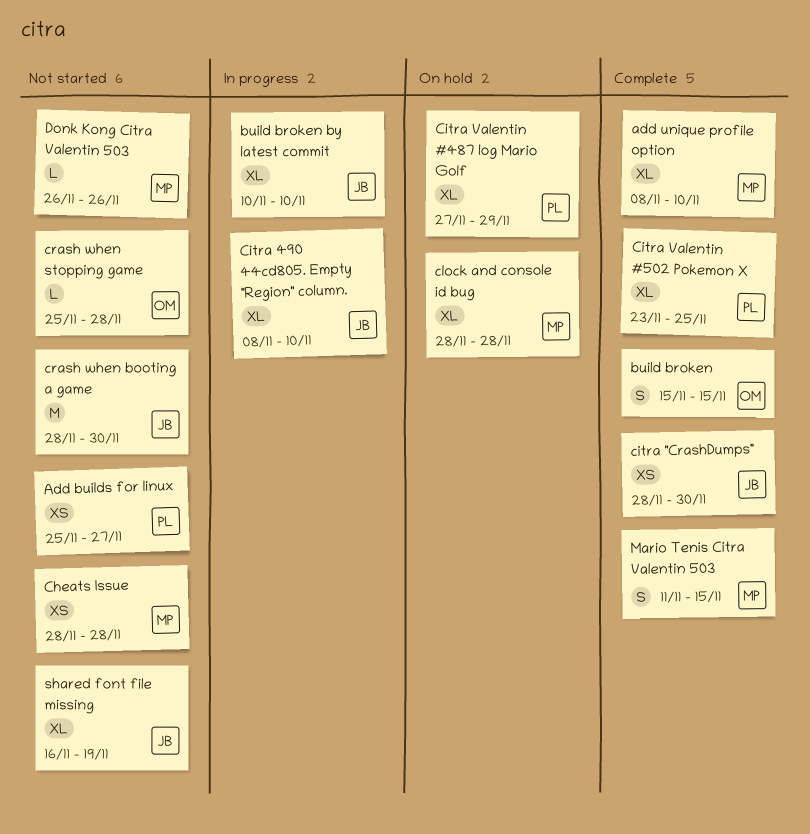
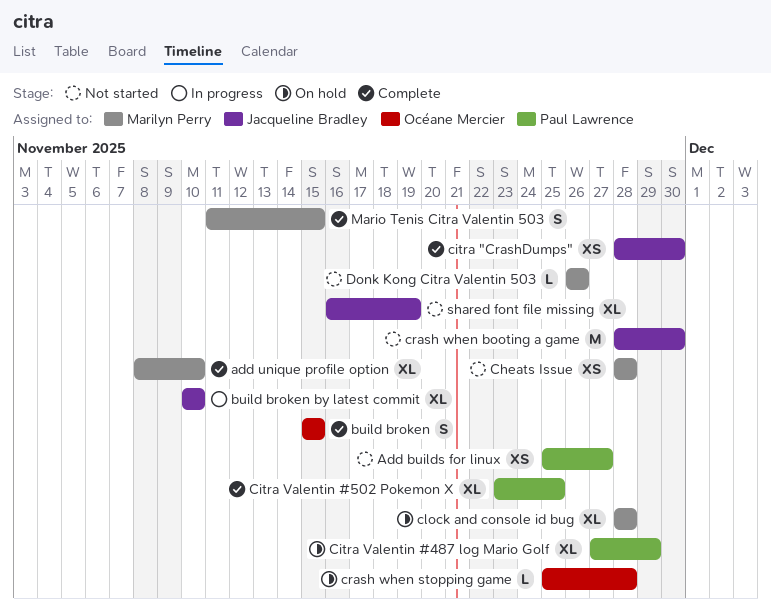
Citra 490 44cd805. Empty "Region" column.: present -> none
crash when stopping game, status: Not started -> On hold

